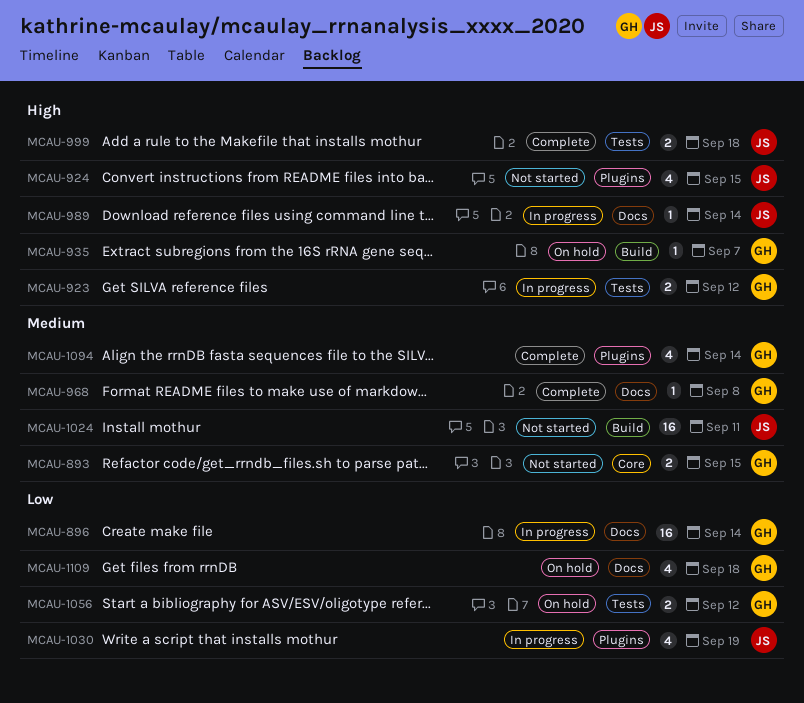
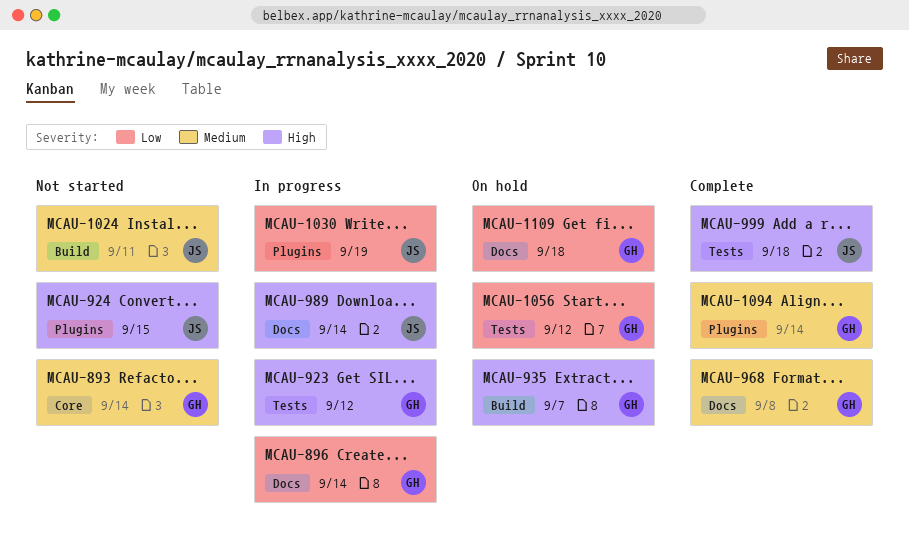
MCAU-893, due: Sep 15 -> Sep 14

